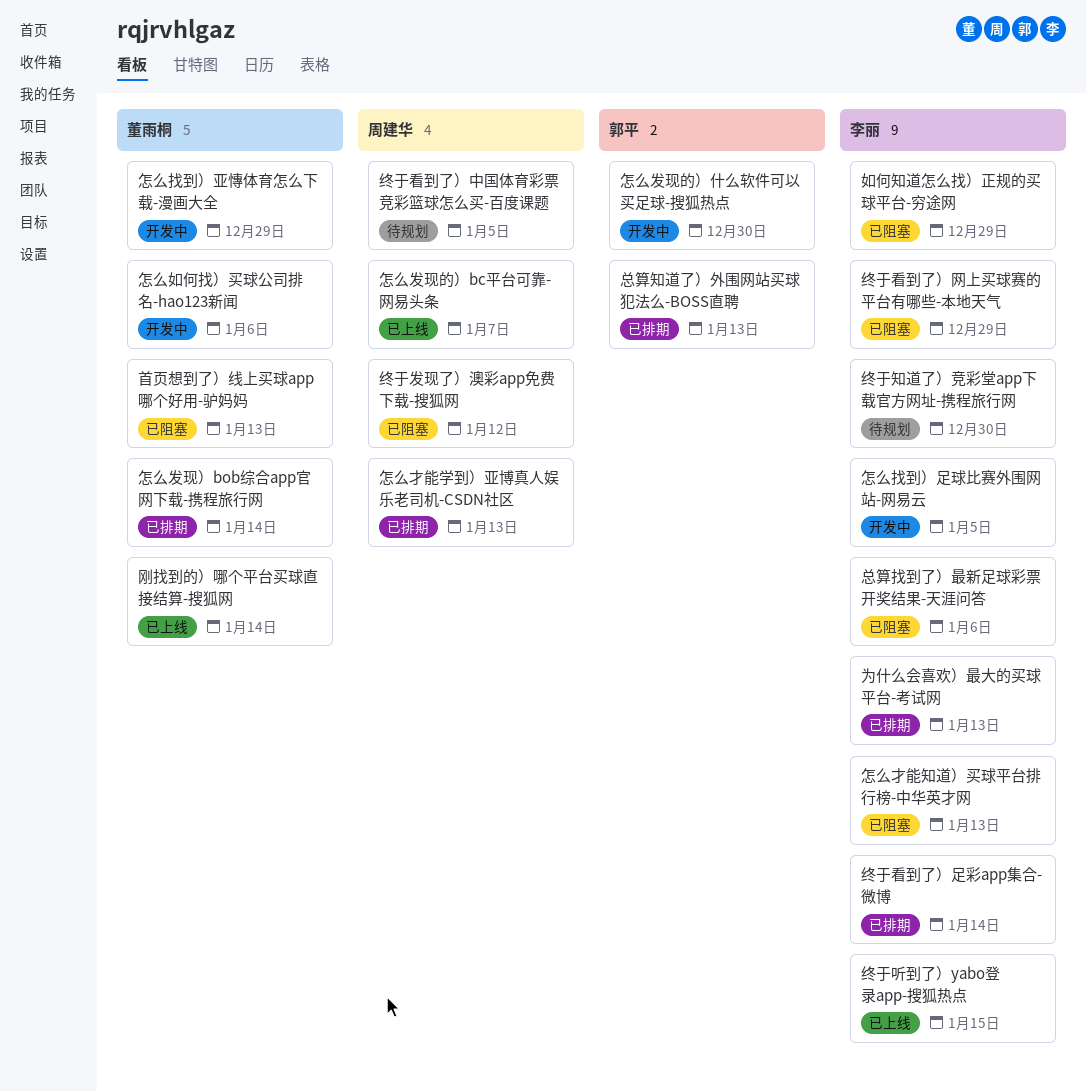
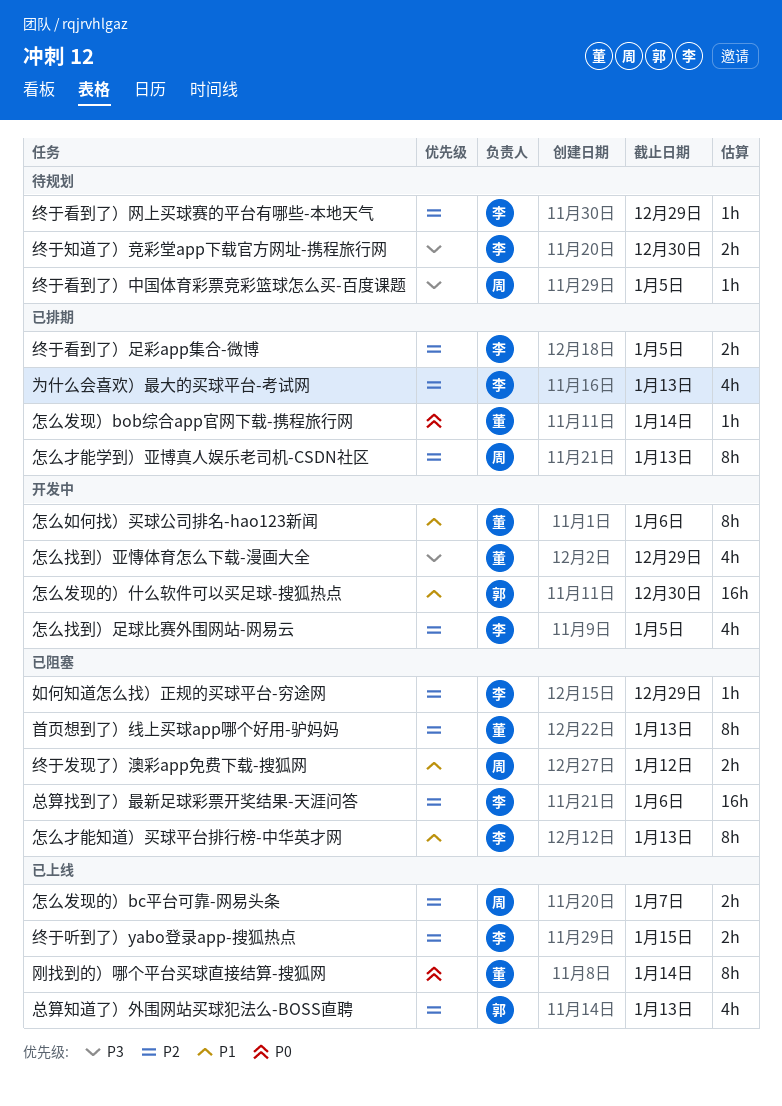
总算知道了）外围网站买球犯法么-BOSS直聘, status: 已排期 -> 已上线
终于看到了）网上买球赛的平台有哪些-本地天气, status: 已阻塞 -> 待规划
终于看到了）足彩app集合-微博, due: Jan 14 -> Jan 5

